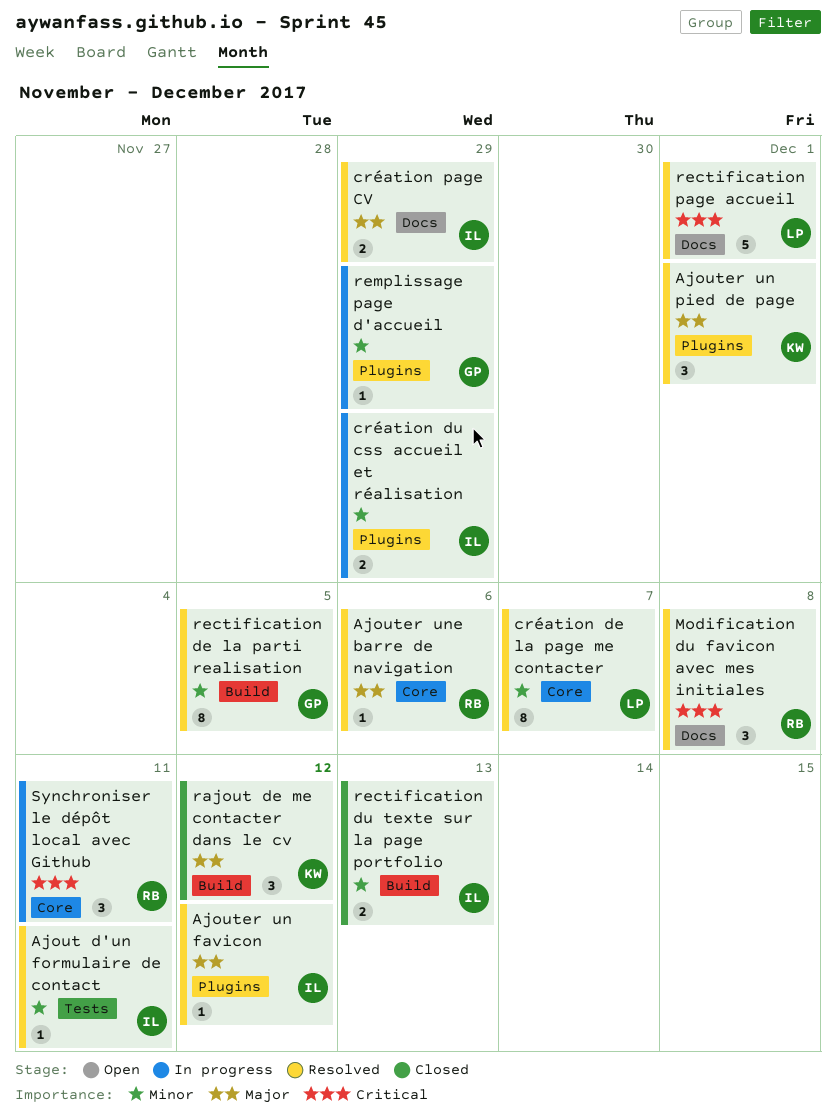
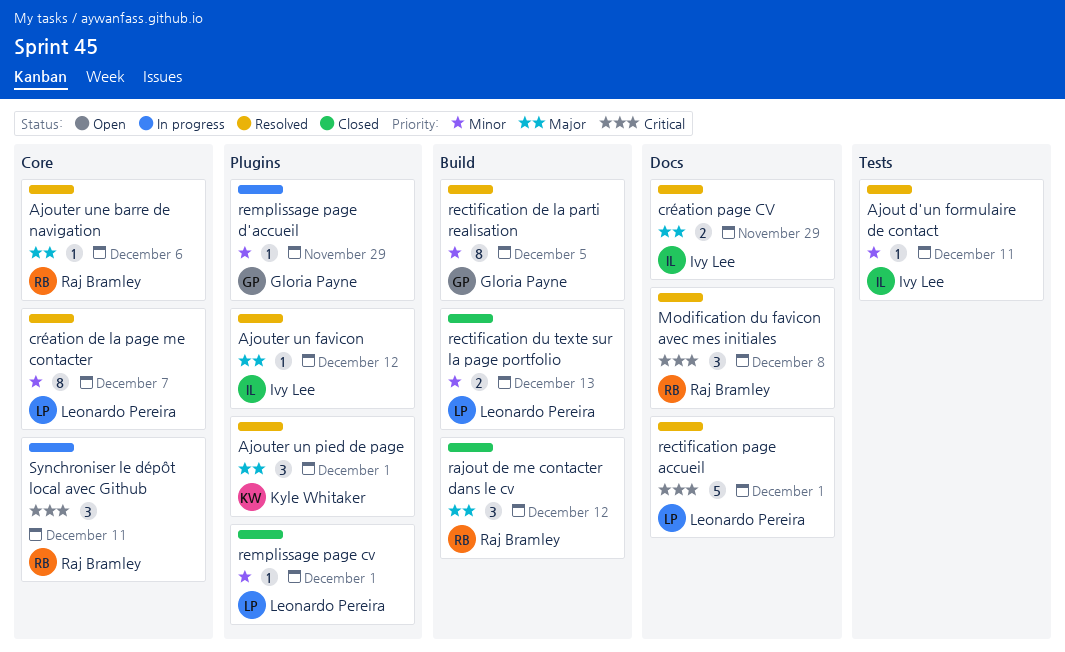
création du css accueil et réalisation: present -> none
rajout de me contacter dans le cv, owner: Kyle Whitaker -> Raj Bramley
rectification du texte sur la page portfolio, owner: Ivy Lee -> Leonardo Pereira
remplissage page cv: none -> present

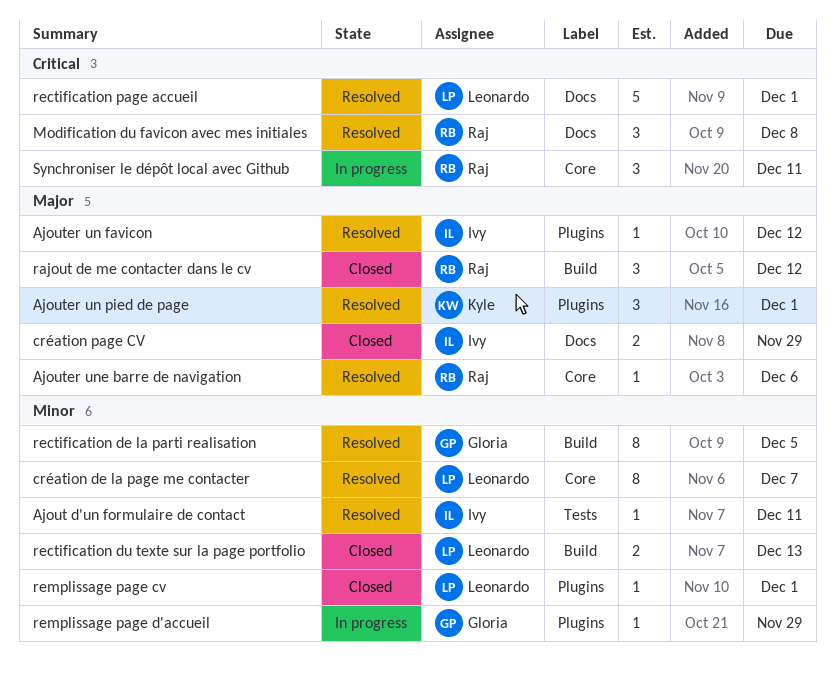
création page CV, status: Resolved -> Closed

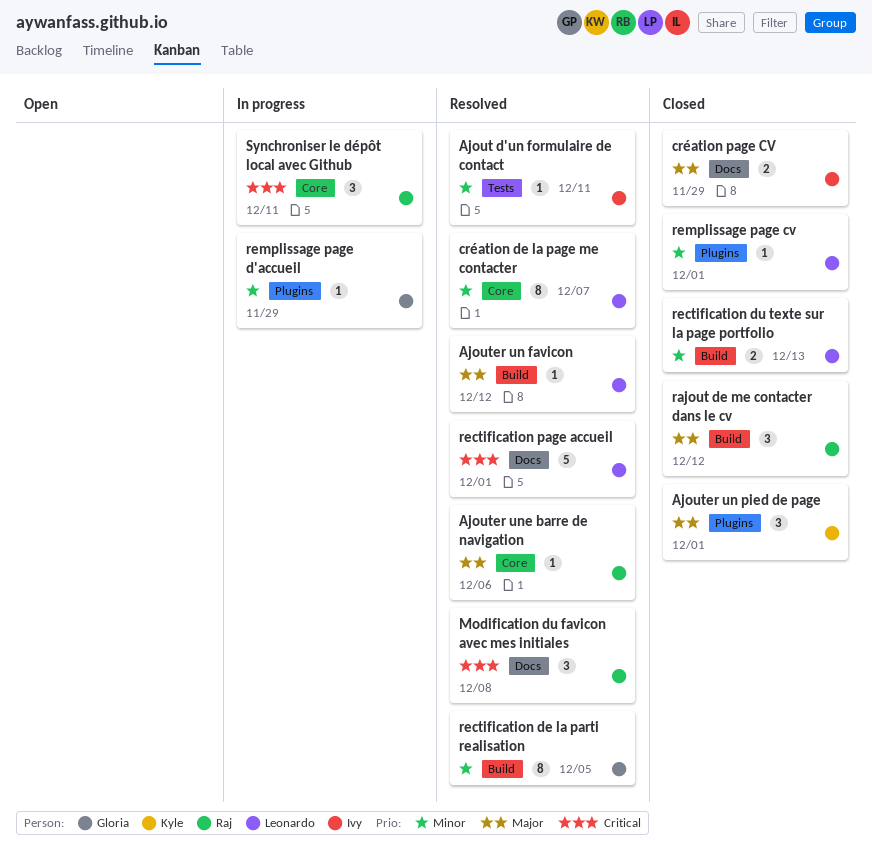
Ajouter un favicon, owner: Ivy -> Leonardo
Ajouter un favicon, label: Plugins -> Build
Ajouter un pied de page, status: Resolved -> Closed

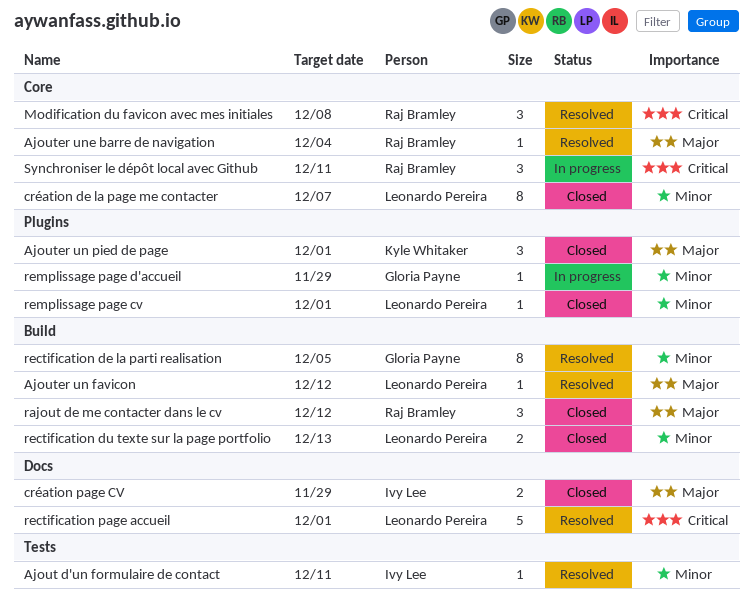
Ajouter une barre de navigation, due: Dec 6 -> Dec 4
création de la page me contacter, status: Resolved -> Closed
Modification du favicon avec mes initiales, label: Docs -> Core

